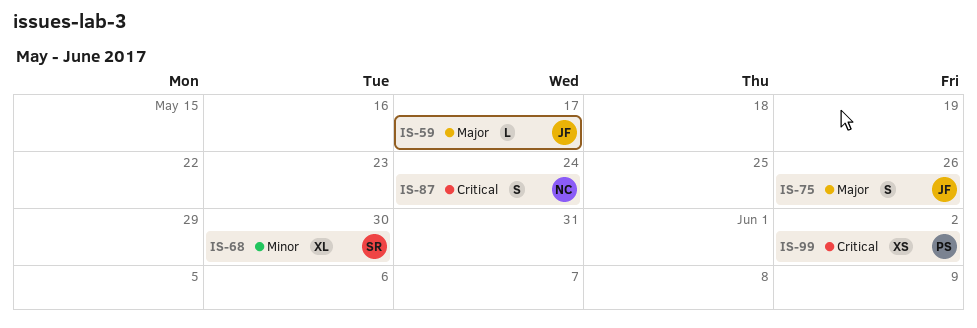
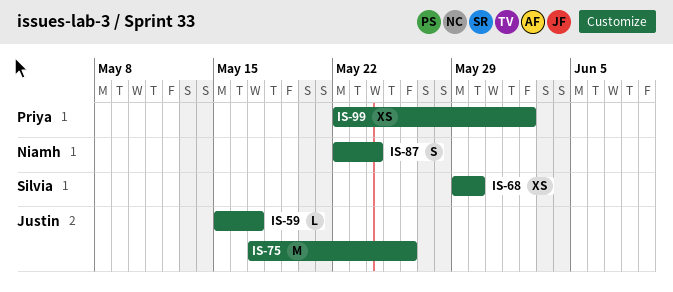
IS-68, estimate: XL -> XS
IS-75, estimate: S -> M

